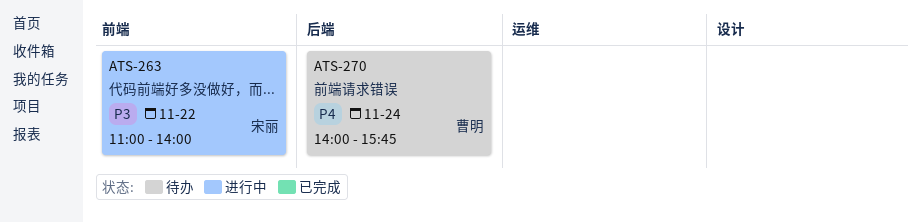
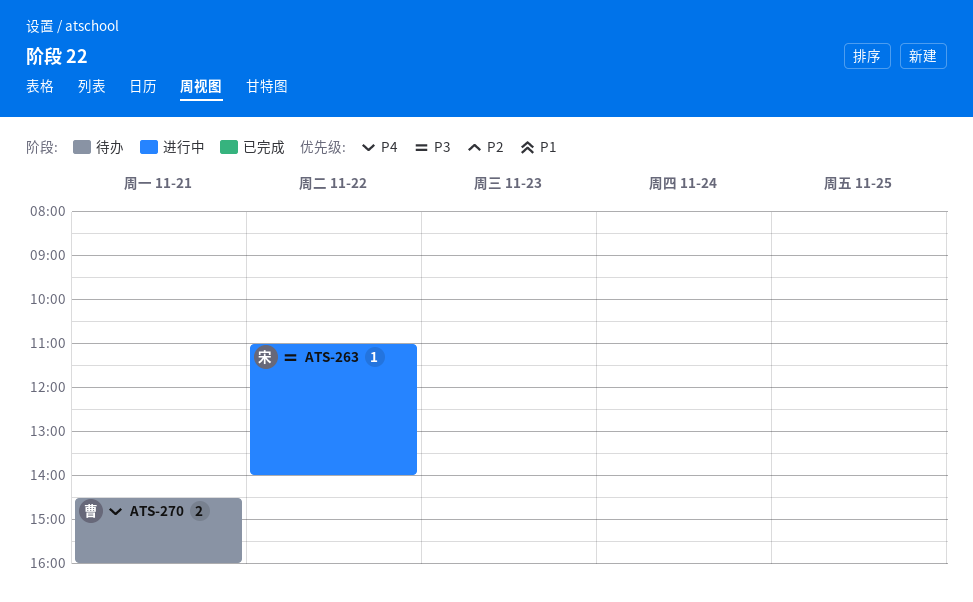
ATS-270, day: Nov 24 -> Nov 21
ATS-270, begins: 14:00 -> 14:30
ATS-270, ends: 15:45 -> 16:00

